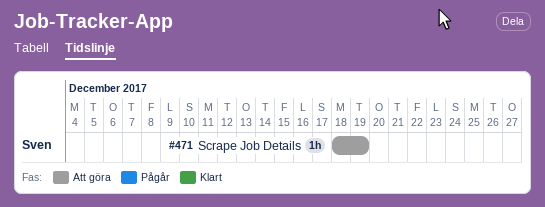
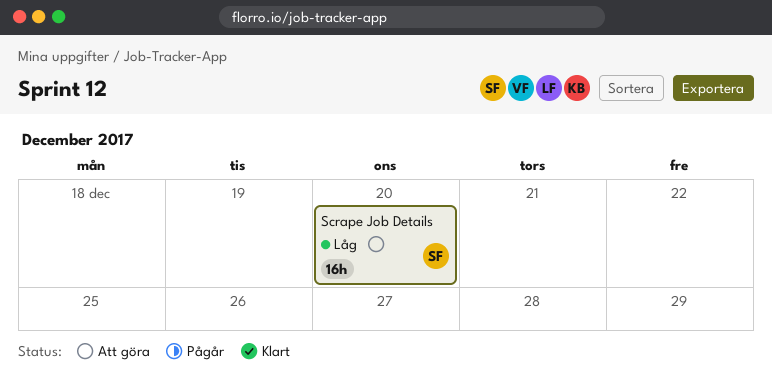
Scrape Job Details, estimate: 1h -> 16h
Scrape Job Details, due: Dec 19 -> Dec 20

